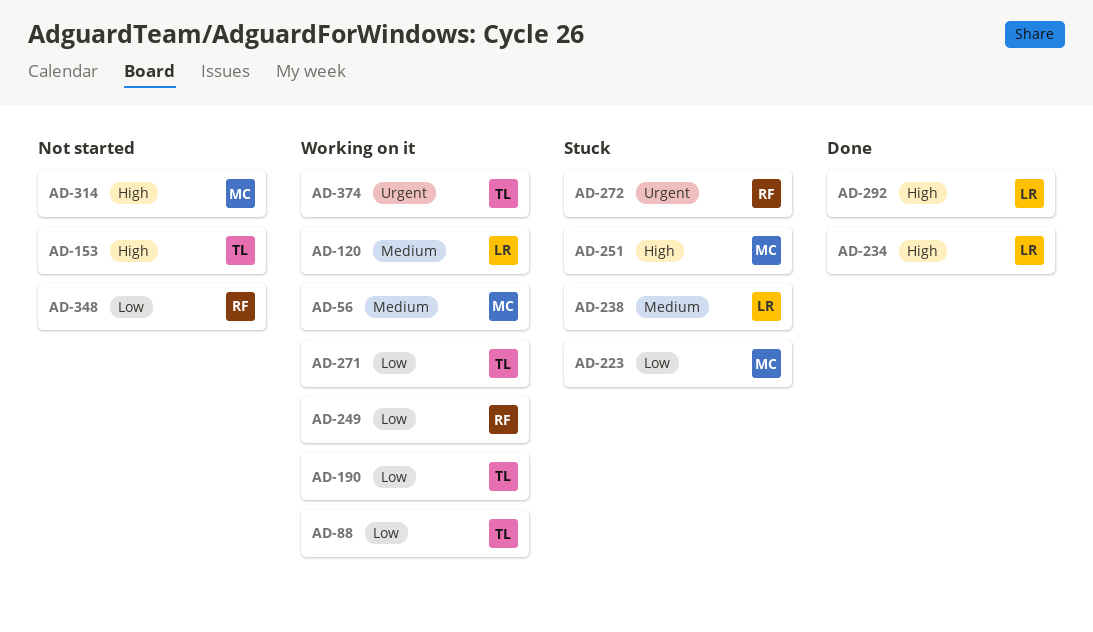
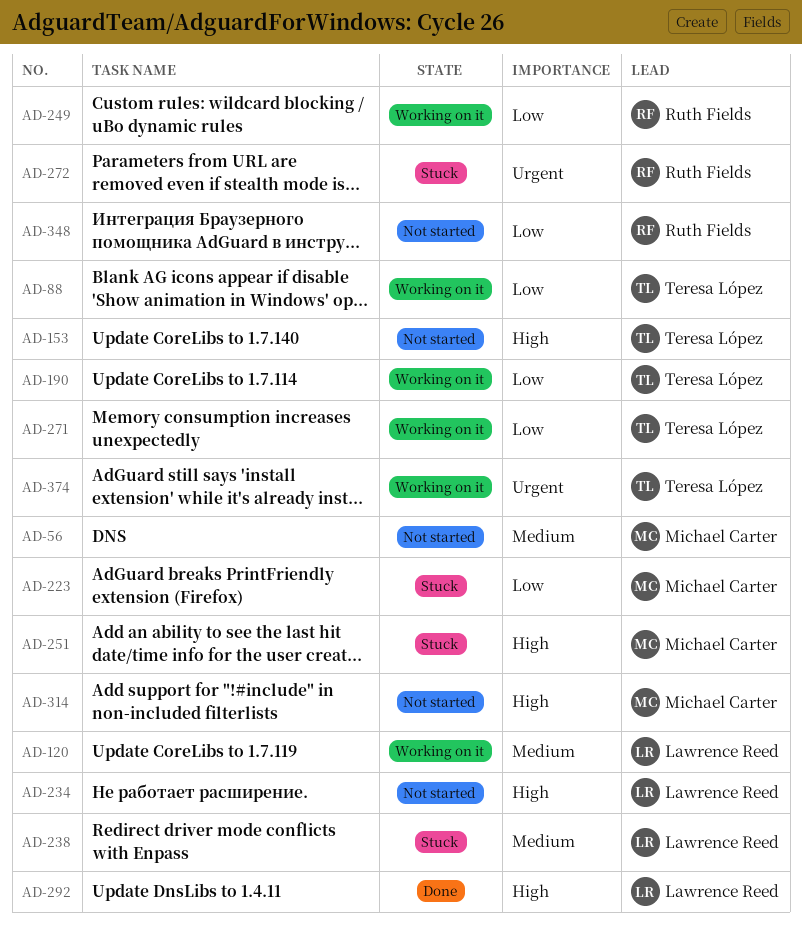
AD-56, status: Working on it -> Not started
AD-234, status: Done -> Not started

